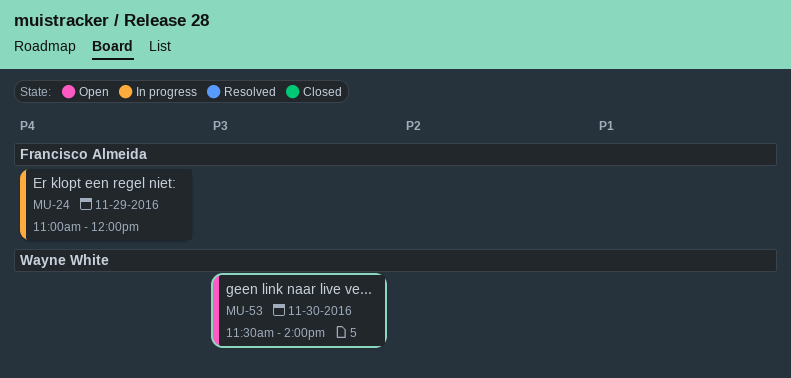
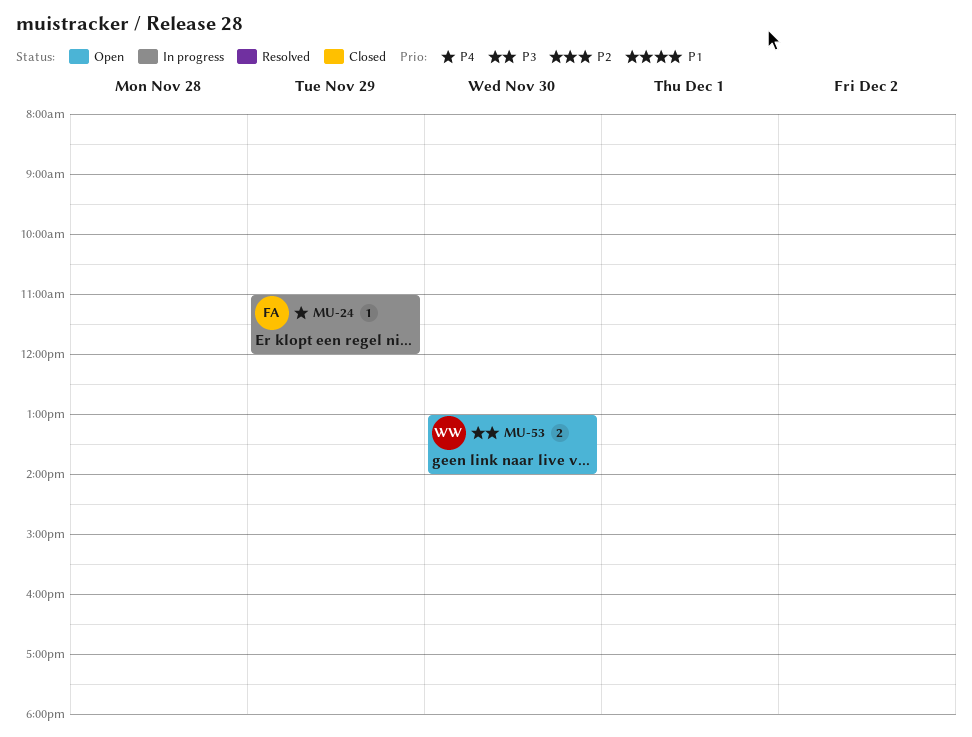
MU-53, begins: 11:30 -> 13:00

